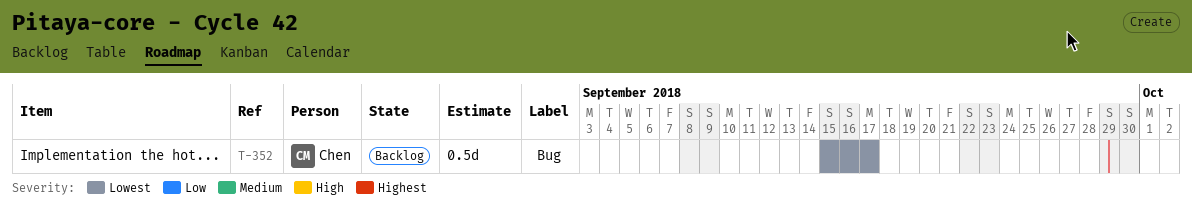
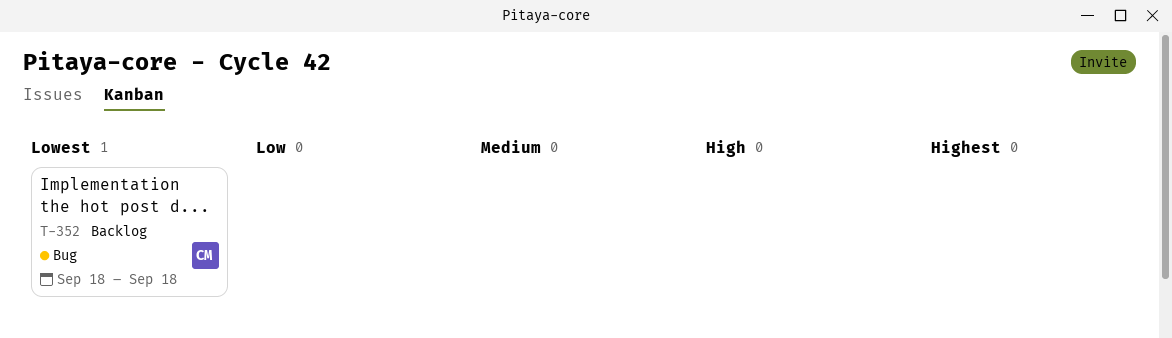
T-352, start: Sep 15 -> Sep 18
T-352, due: Sep 17 -> Sep 18

